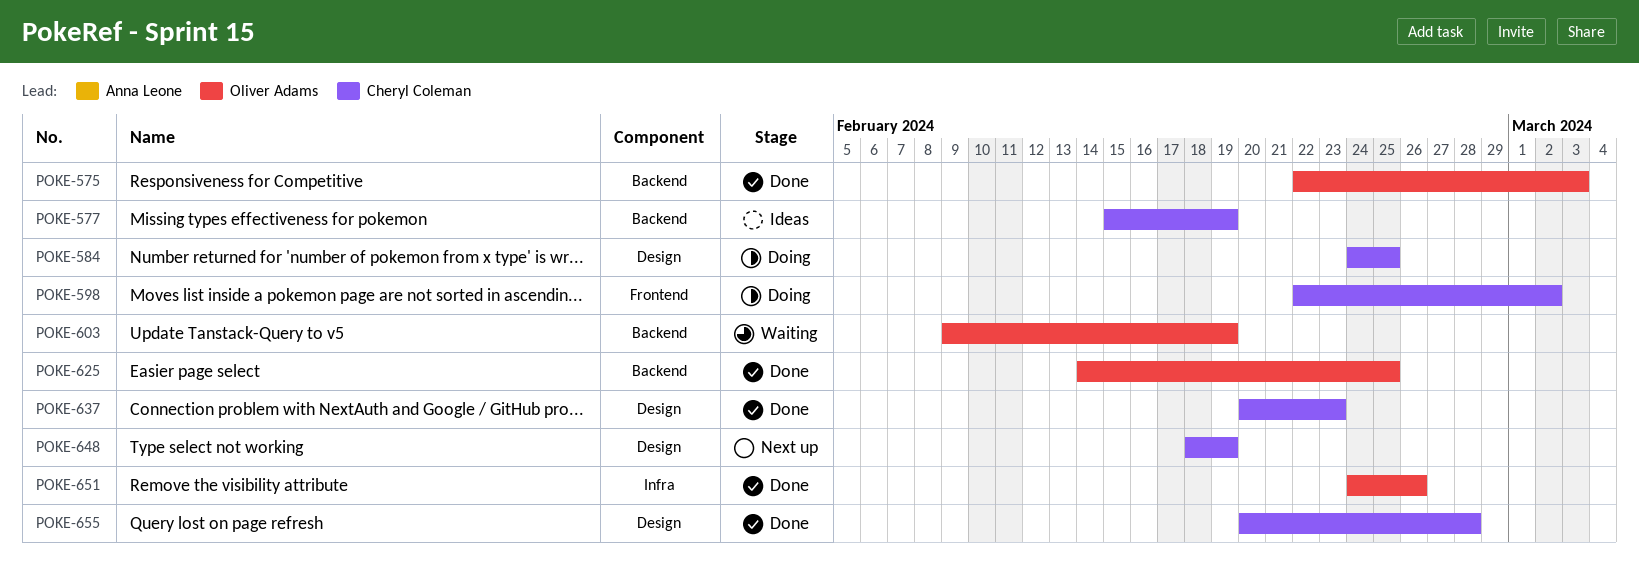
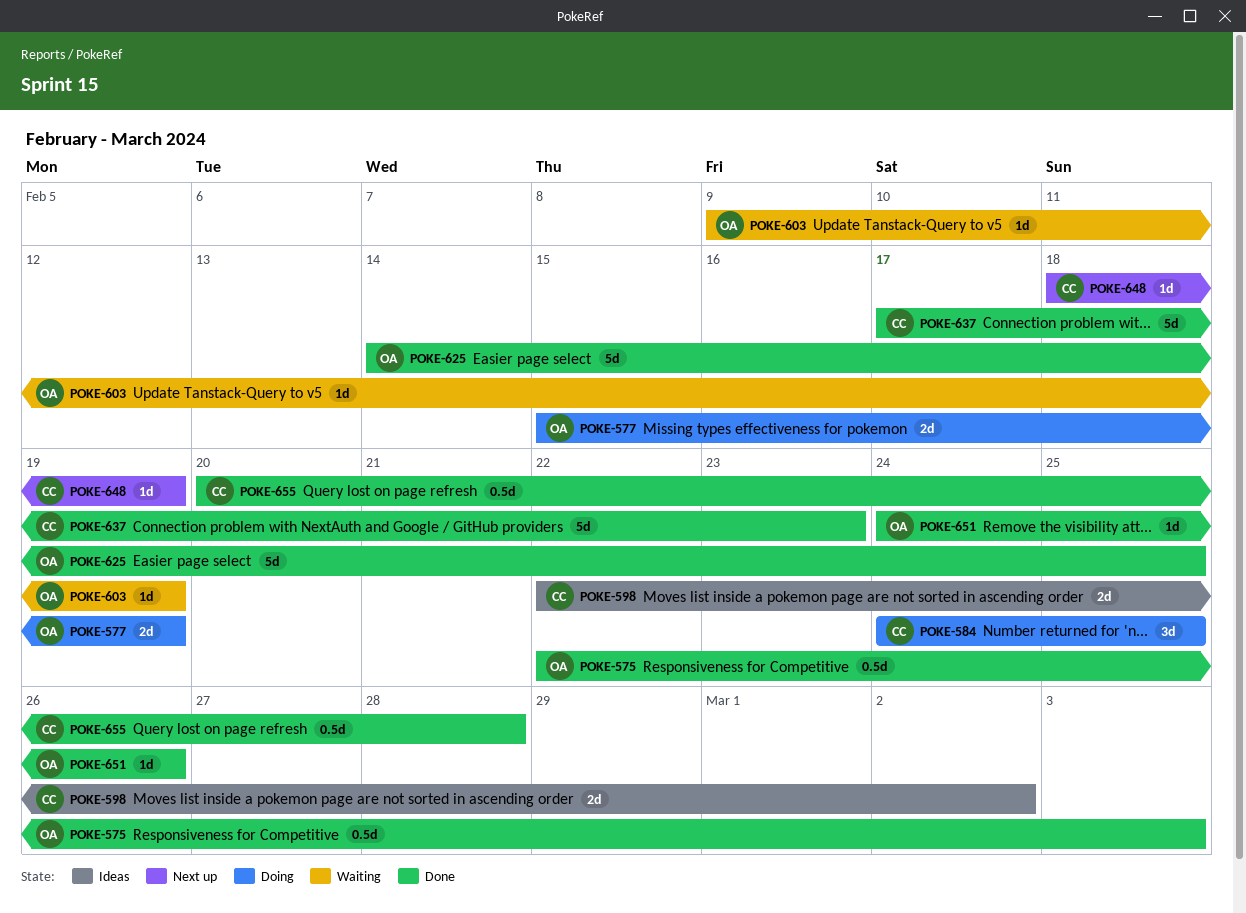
POKE-577, status: Ideas -> Doing
POKE-577, owner: Cheryl Coleman -> Oliver Adams
POKE-598, status: Doing -> Ideas
POKE-637, start: Feb 20 -> Feb 17

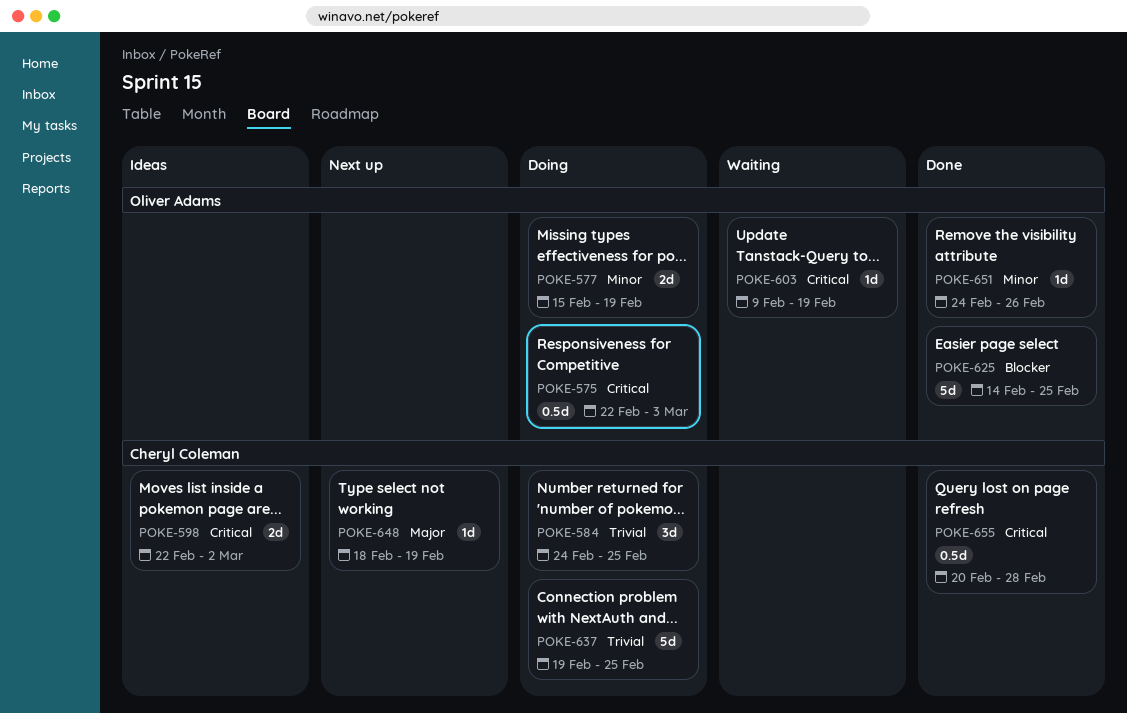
POKE-575, status: Done -> Doing
POKE-637, status: Done -> Doing
POKE-637, start: Feb 17 -> Feb 19
POKE-637, due: Feb 23 -> Feb 25

